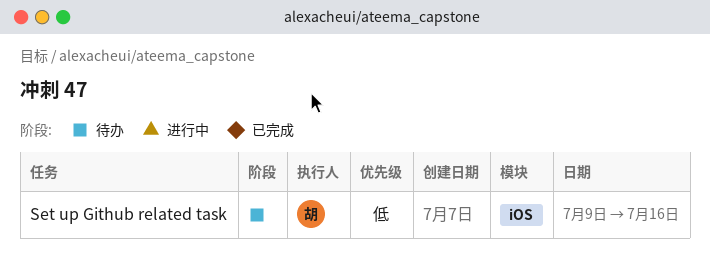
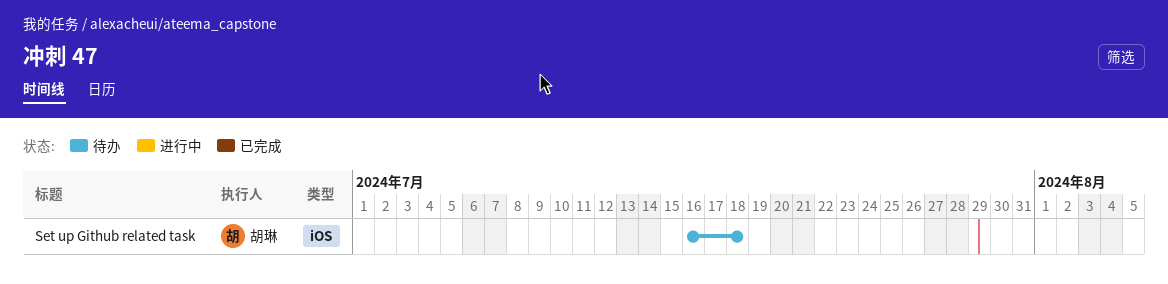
Set up Github related task, start: Jul 9 -> Jul 16
Set up Github related task, due: Jul 16 -> Jul 18

